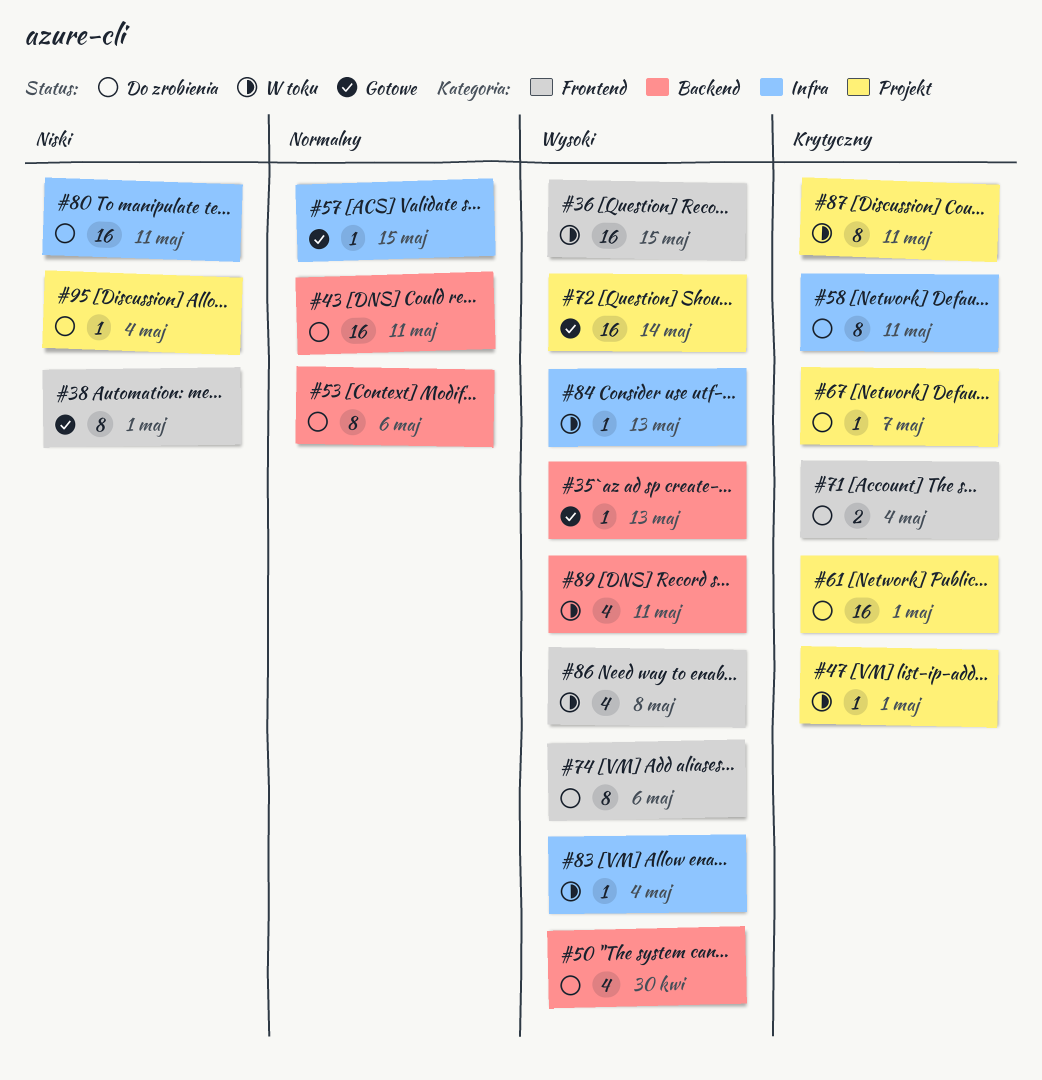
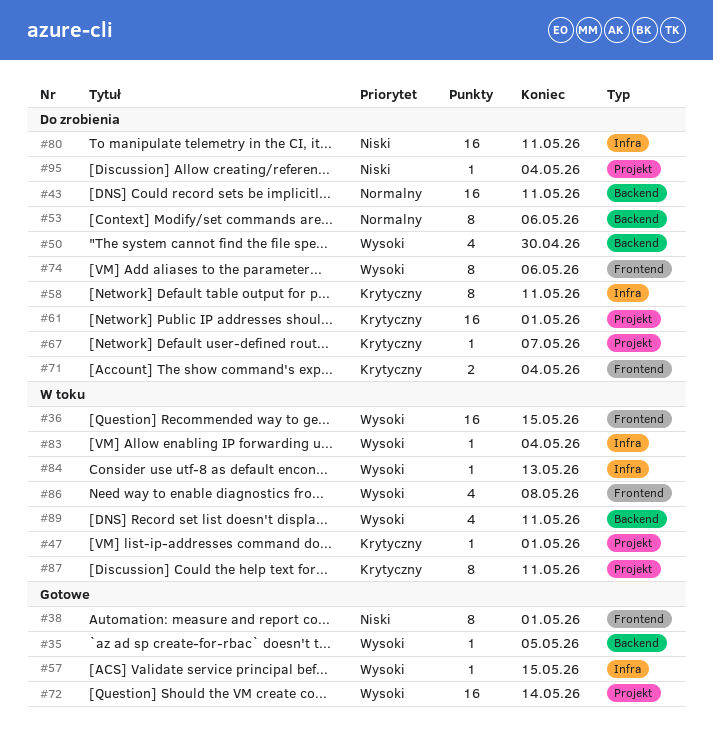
#35, due: May 13 -> May 5
#57, priority: Normalny -> Wysoki

